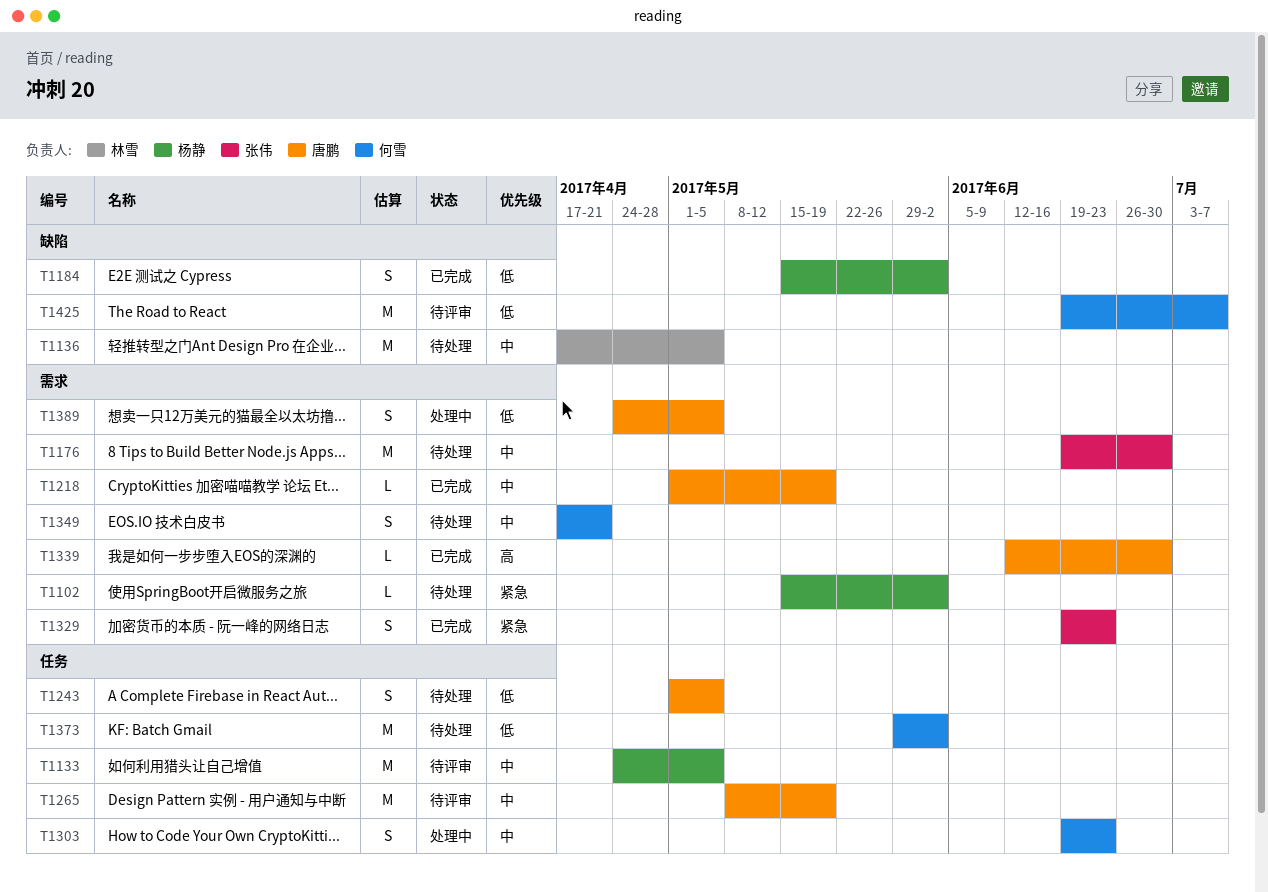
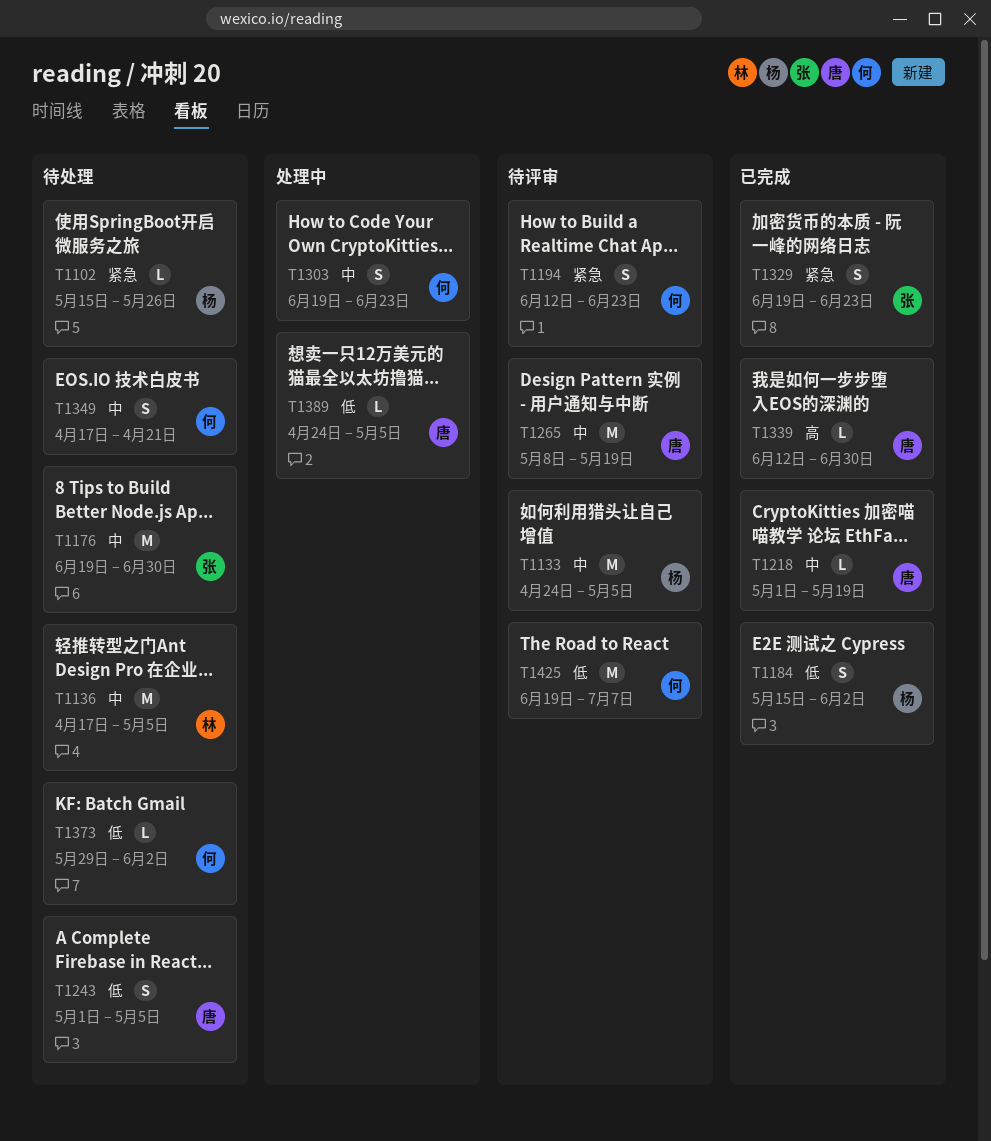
T1102, due: Jun 2 -> May 26
T1194: none -> present
T1373, estimate: M -> L
T1389, estimate: S -> L

